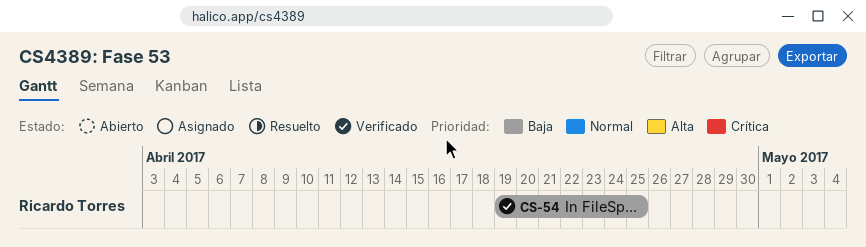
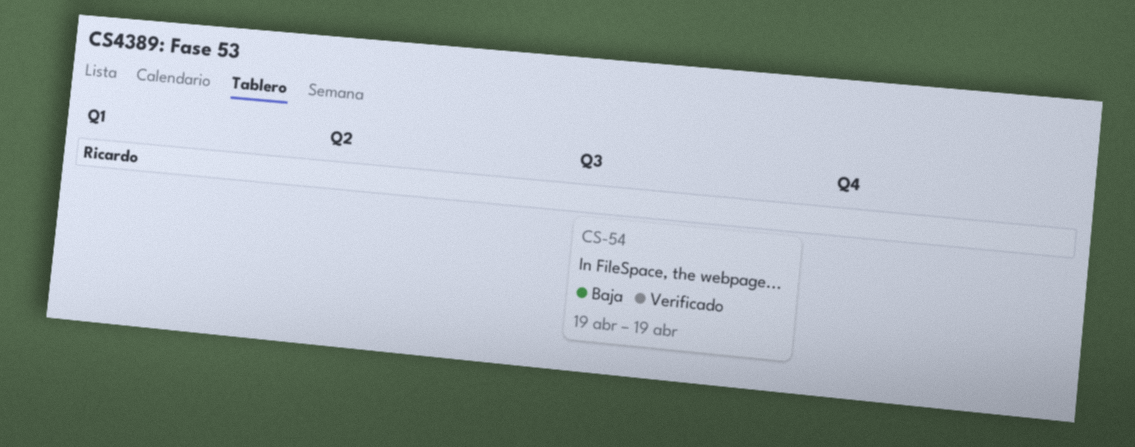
CS-54, due: Apr 25 -> Apr 19

